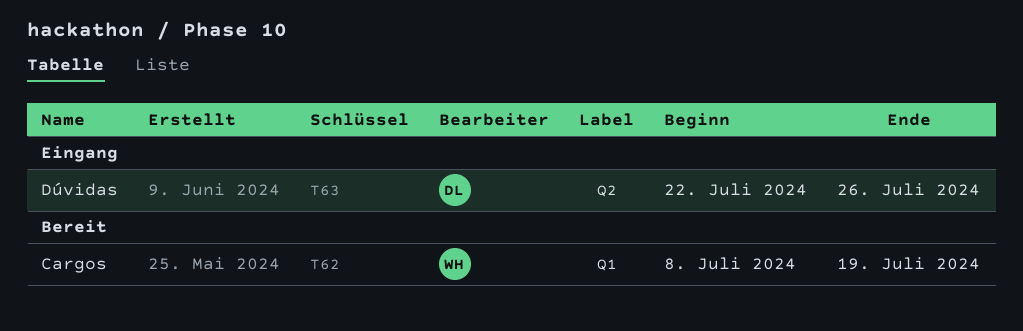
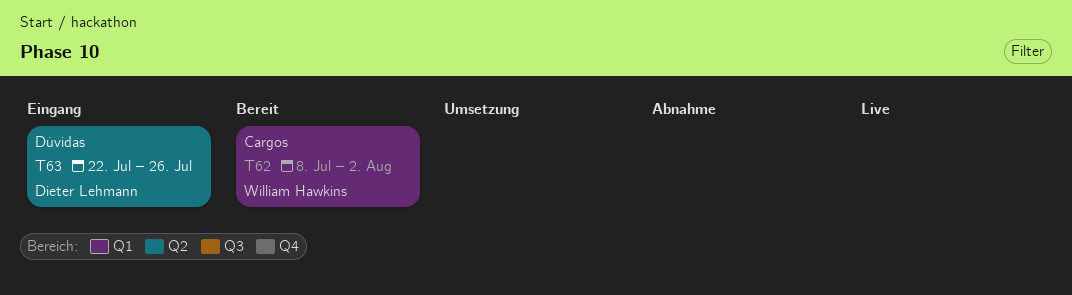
T62, due: Jul 19 -> Aug 2

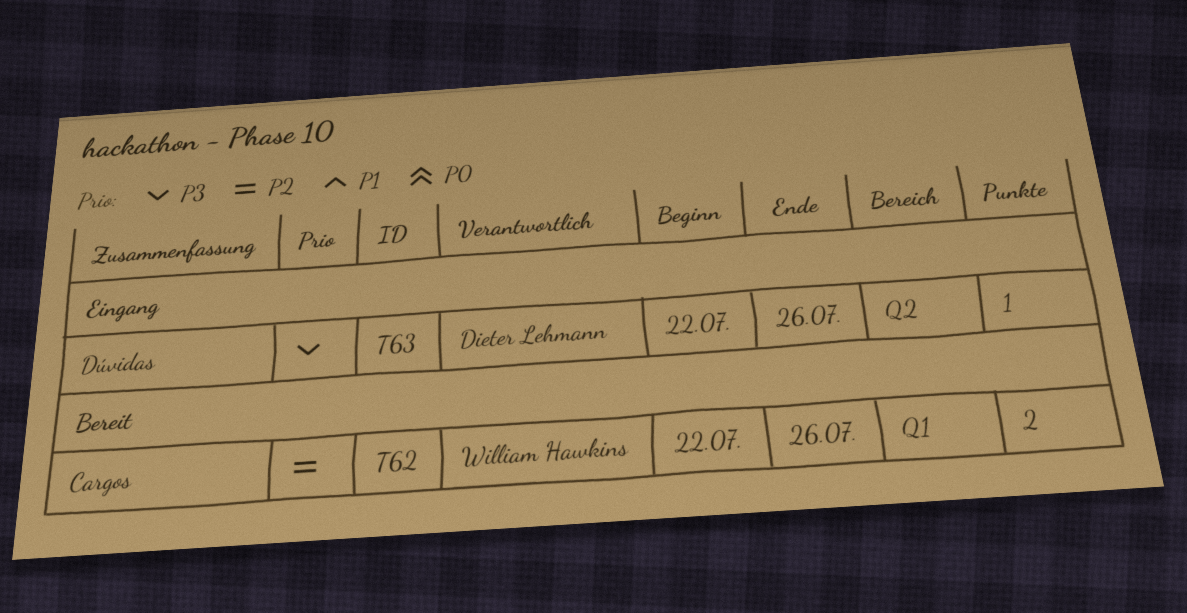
T62, start: Jul 8 -> Jul 22
T62, due: Aug 2 -> Jul 26

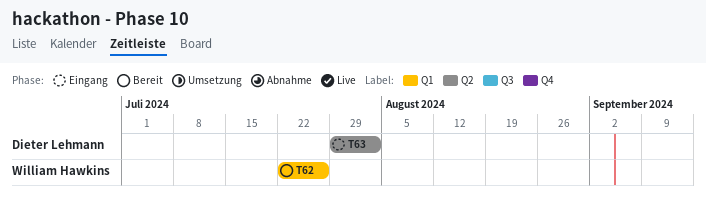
T63, start: Jul 22 -> Jul 29
T63, due: Jul 26 -> Aug 2

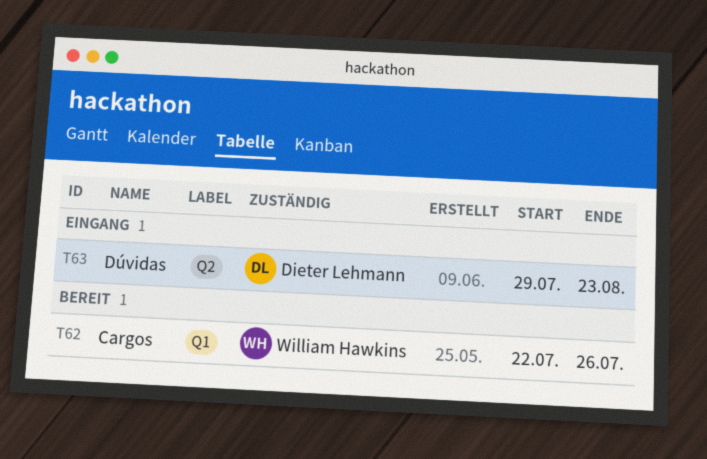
T63, due: Aug 2 -> Aug 23

